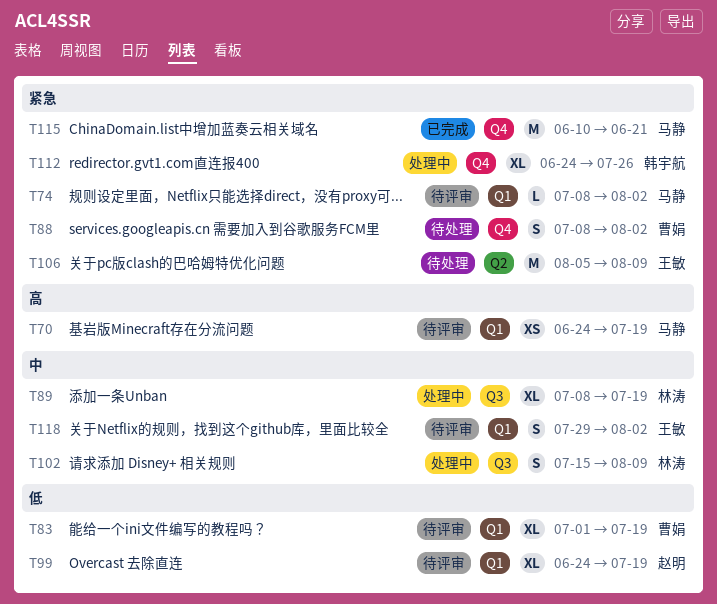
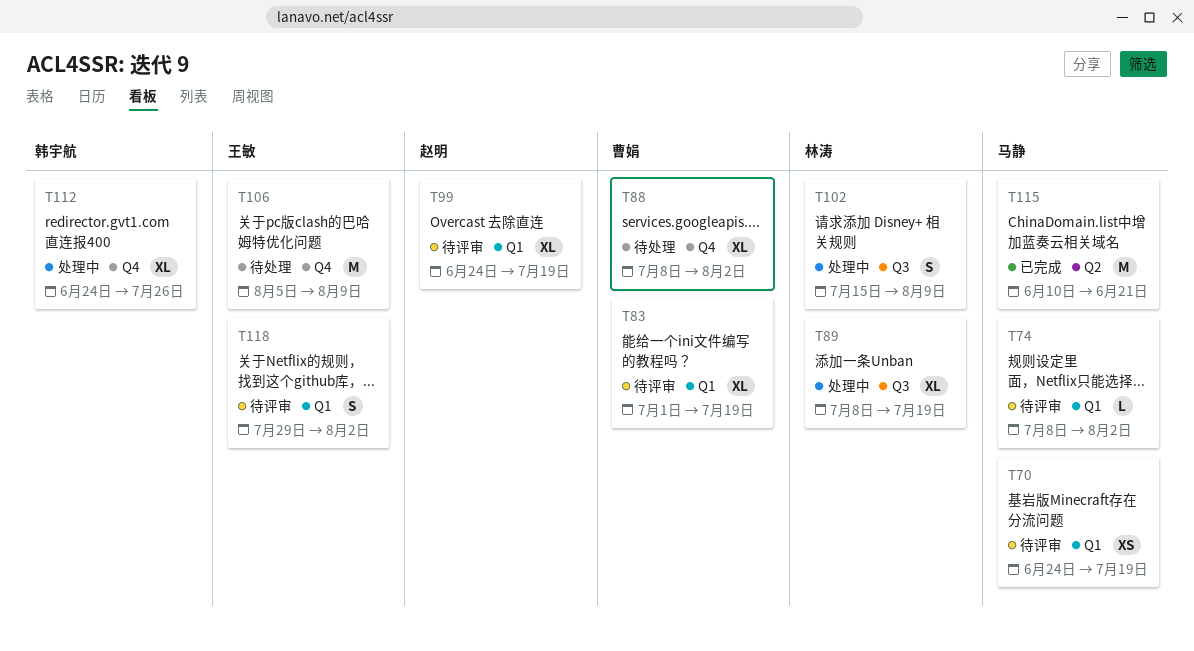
T88, estimate: S -> XL
T106, label: Q2 -> Q4
T115, label: Q4 -> Q2

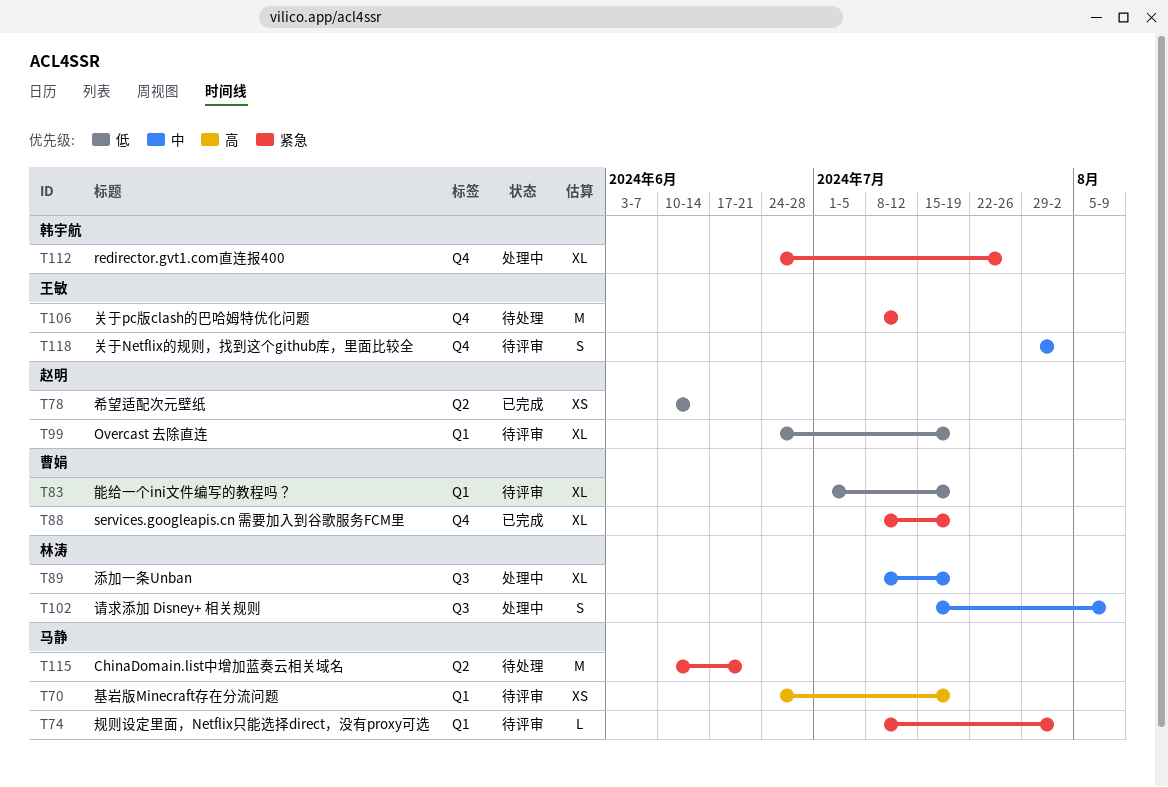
T78: none -> present
T88, status: 待处理 -> 已完成
T88, due: Aug 2 -> Jul 19
T106, start: Aug 5 -> Jul 8
T106, due: Aug 9 -> Jul 12
T115, status: 已完成 -> 待处理
T118, label: Q1 -> Q4

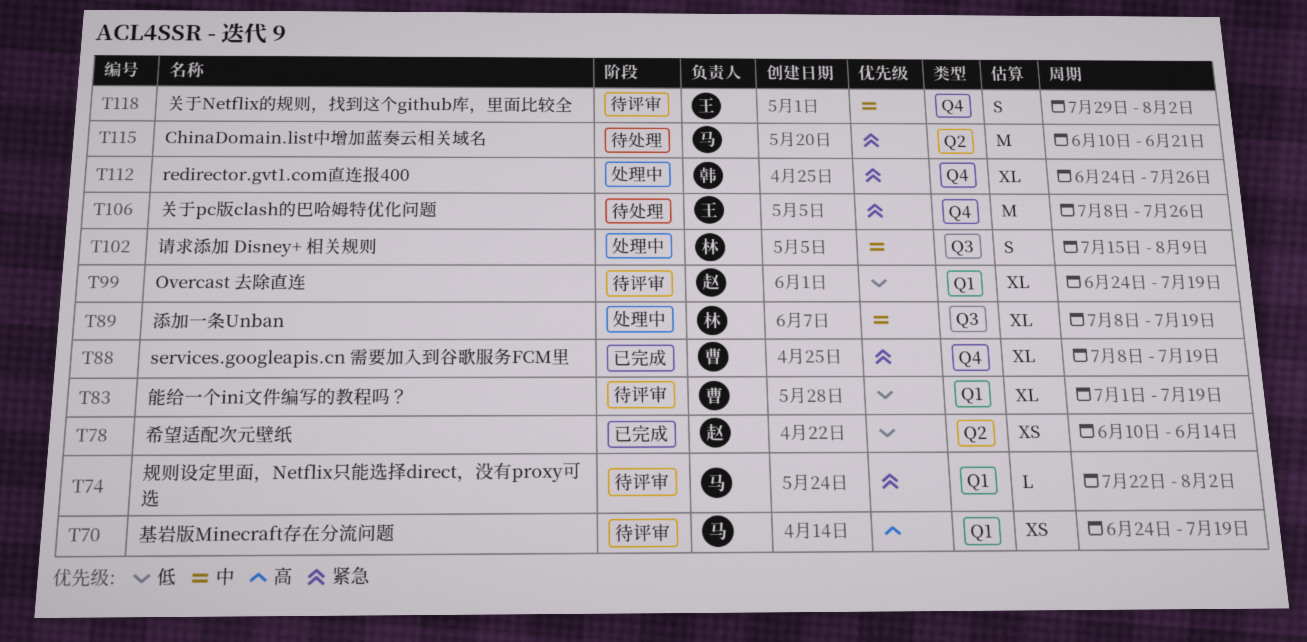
T74, start: Jul 8 -> Jul 22
T106, due: Jul 12 -> Jul 26

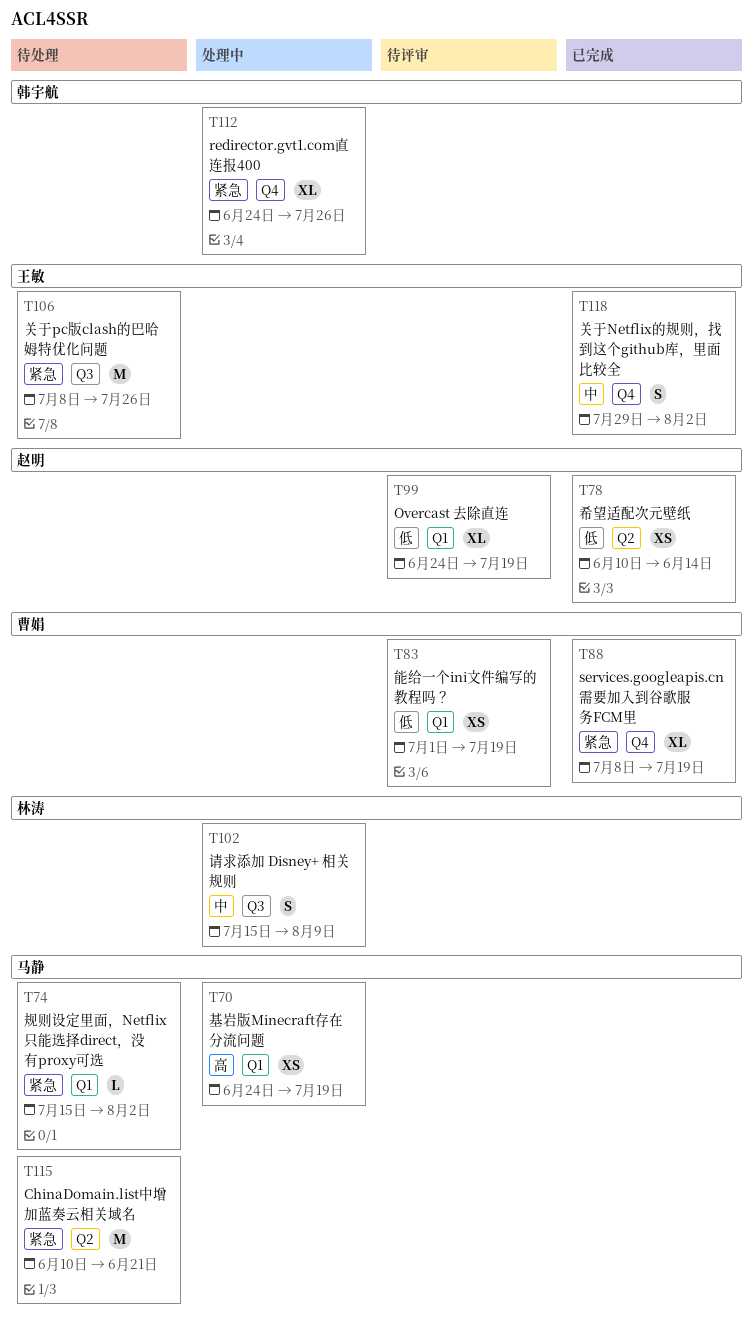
T70, status: 待评审 -> 处理中
T74, status: 待评审 -> 待处理
T74, start: Jul 22 -> Jul 15
T83, estimate: XL -> XS
T89: present -> none
T106, label: Q4 -> Q3
T118, status: 待评审 -> 已完成

